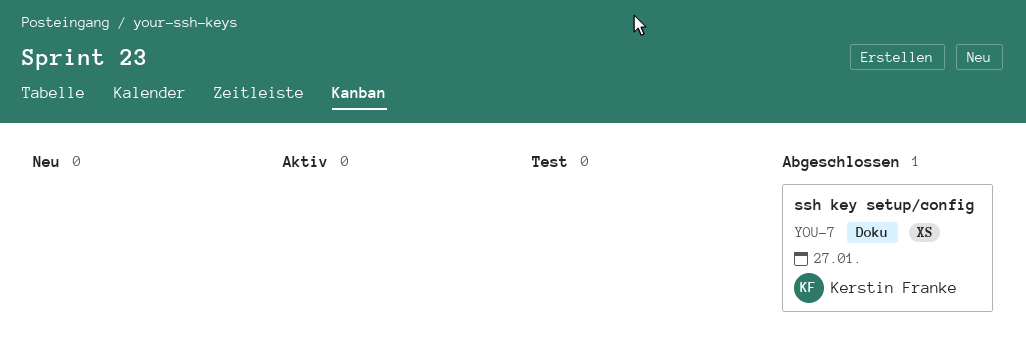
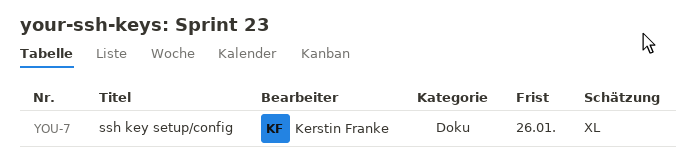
YOU-7, estimate: XS -> XL
YOU-7, due: Jan 27 -> Jan 26

